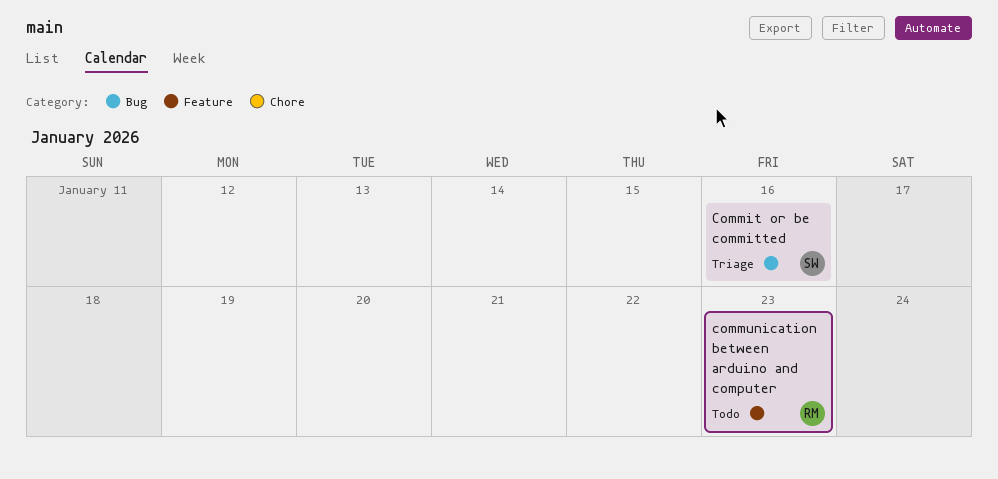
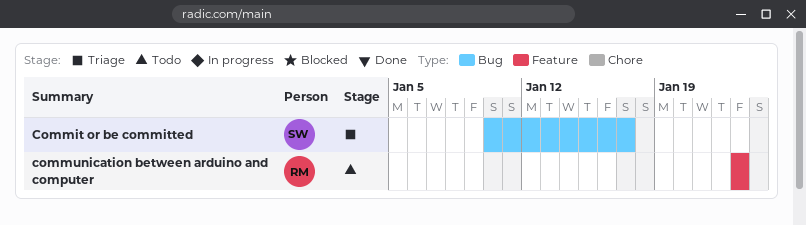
Commit or be committed, due: Jan 16 -> Jan 17

